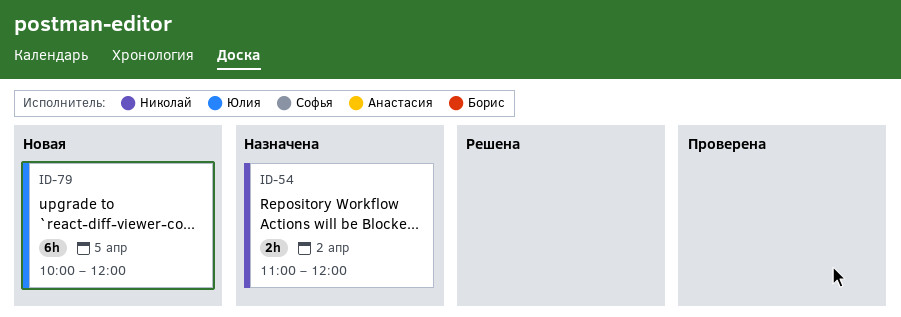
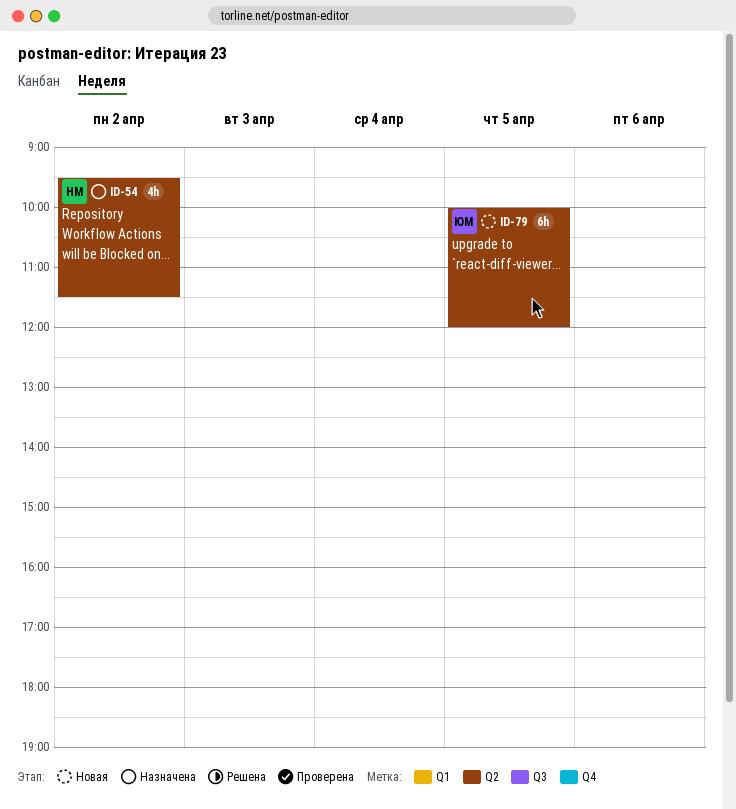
ID-54, estimate: 2h -> 4h
ID-54, begins: 11:00 -> 09:30
ID-54, ends: 12:00 -> 11:30

